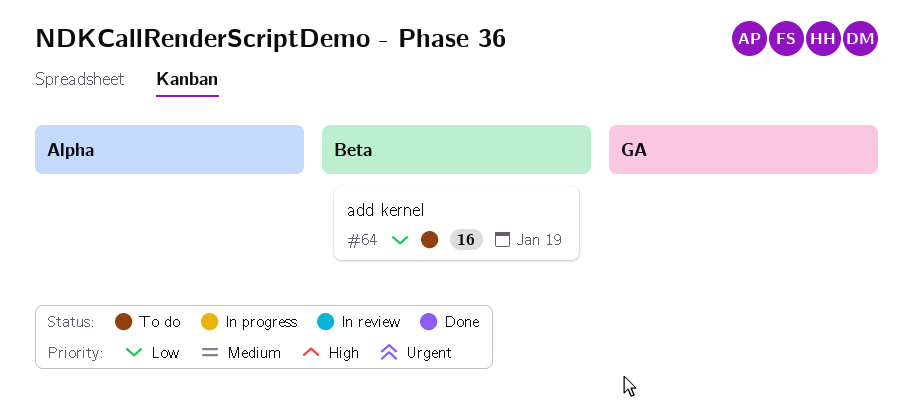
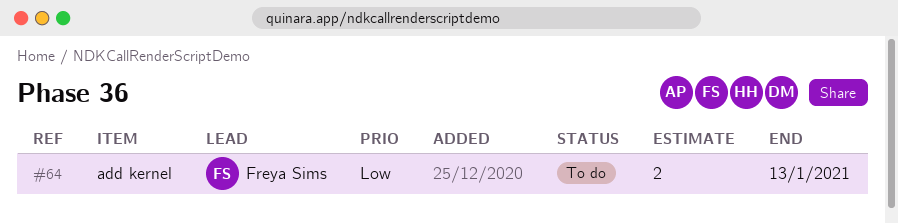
#64, estimate: 16 -> 2
#64, due: Jan 19 -> Jan 13

